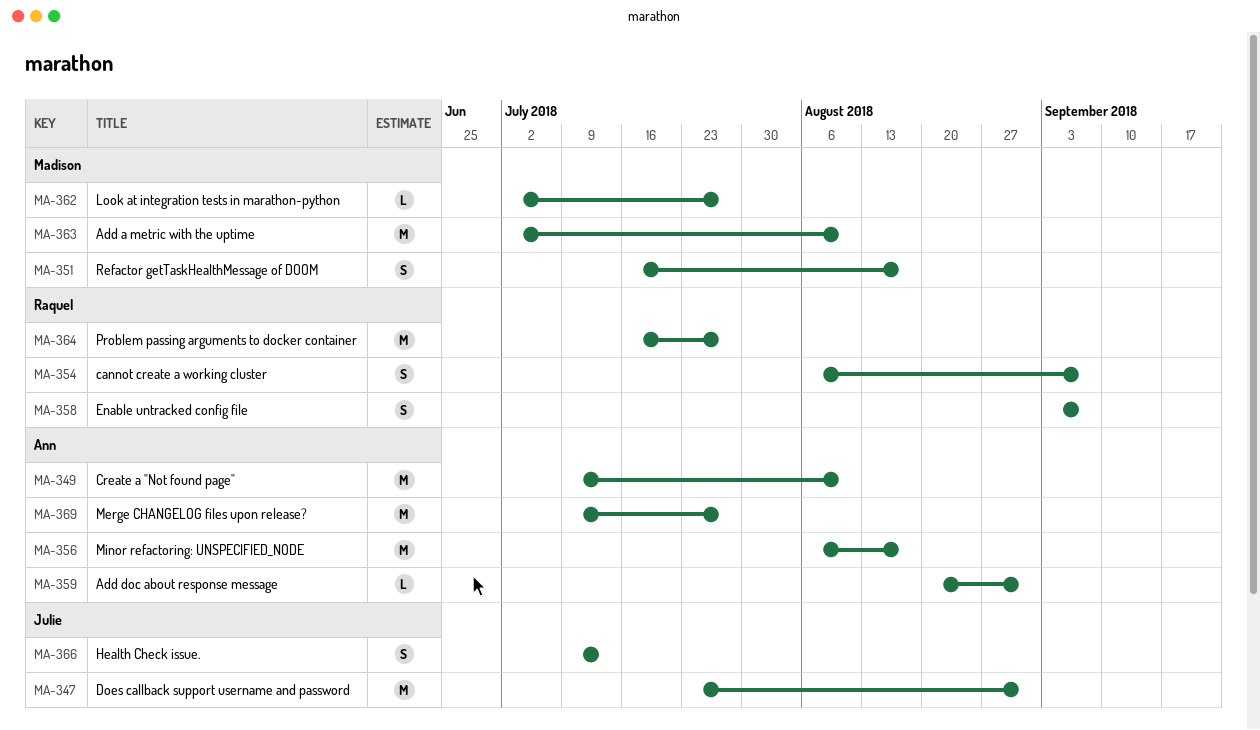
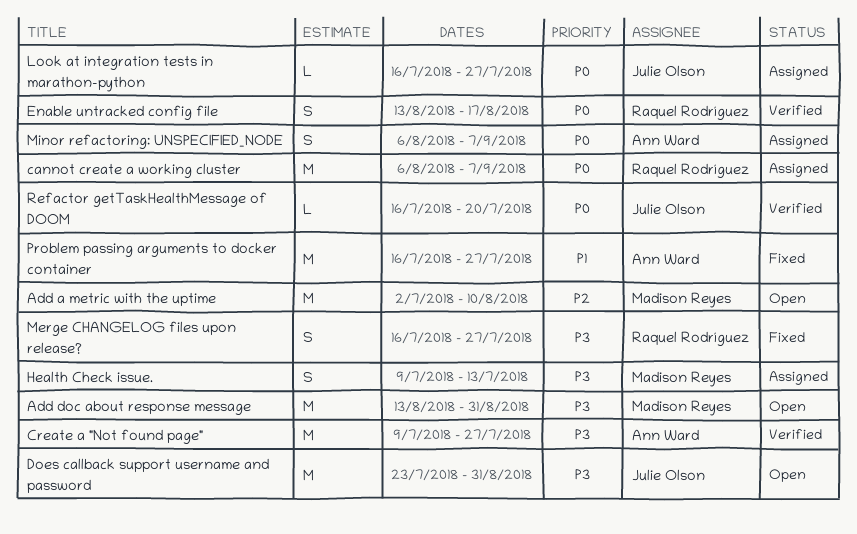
Add doc about response message, owner: Ann Ward -> Madison Reyes
Add doc about response message, estimate: L -> M
Add doc about response message, start: Aug 20 -> Aug 13
cannot create a working cluster, estimate: S -> M
Create a "Not found page", due: Aug 10 -> Jul 27
Enable untracked config file, start: Sep 3 -> Aug 13
Enable untracked config file, due: Sep 7 -> Aug 17
Health Check issue., owner: Julie Olson -> Madison Reyes
Look at integration tests in marathon-python, owner: Madison Reyes -> Julie Olson
Look at integration tests in marathon-python, start: Jul 2 -> Jul 16
Merge CHANGELOG files upon release?, owner: Ann Ward -> Raquel Rodríguez
Merge CHANGELOG files upon release?, estimate: M -> S
Merge CHANGELOG files upon release?, start: Jul 9 -> Jul 16
Minor refactoring: UNSPECIFIED_NODE, estimate: M -> S
Minor refactoring: UNSPECIFIED_NODE, due: Aug 17 -> Sep 7
Problem passing arguments to docker container, owner: Raquel Rodríguez -> Ann Ward
Refactor getTaskHealthMessage of DOOM, owner: Madison Reyes -> Julie Olson
Refactor getTaskHealthMessage of DOOM, estimate: S -> L
Refactor getTaskHealthMessage of DOOM, due: Aug 17 -> Jul 20

